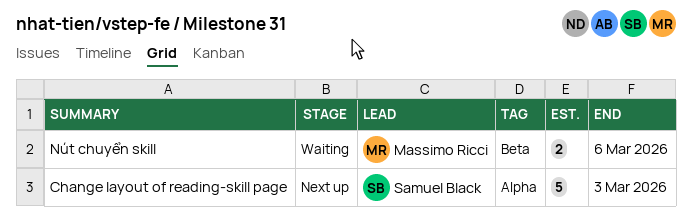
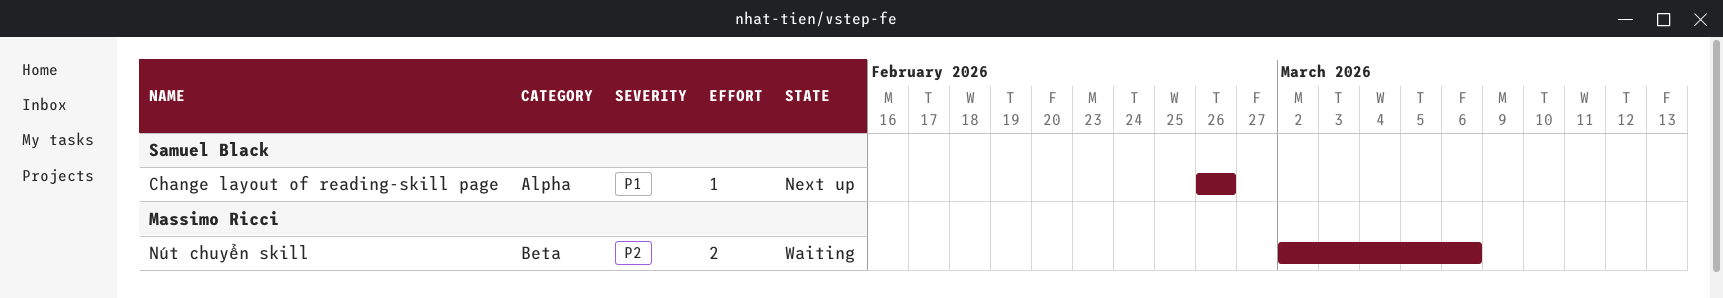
Change layout of reading-skill page, estimate: 5 -> 1
Change layout of reading-skill page, due: Mar 3 -> Feb 26

